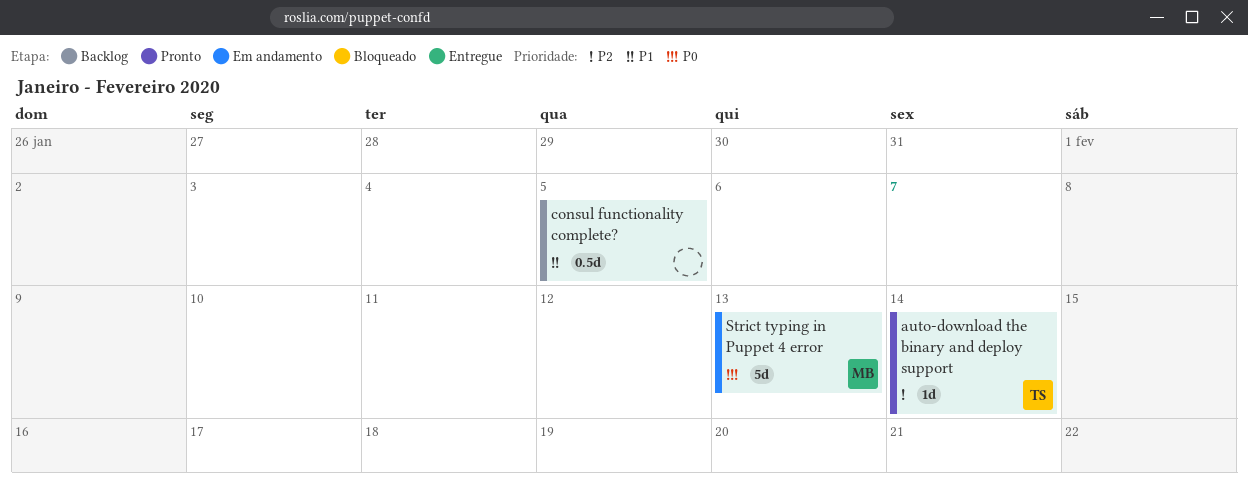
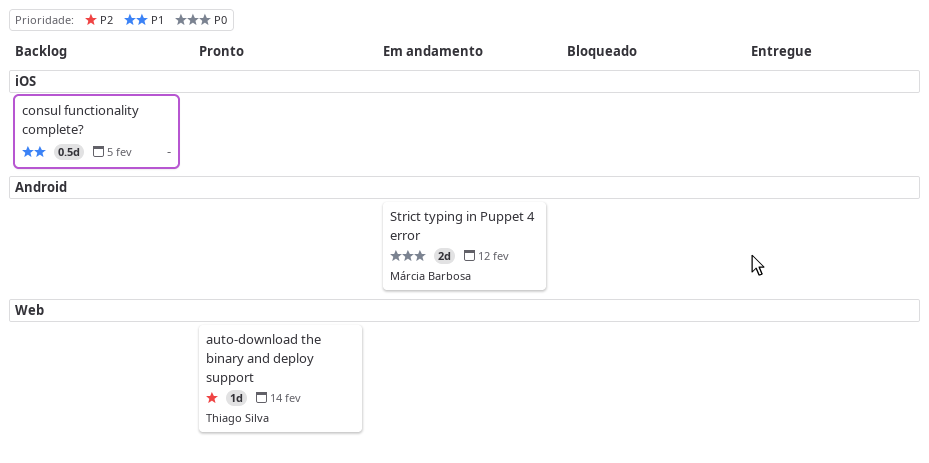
Strict typing in Puppet 4 error, estimate: 5d -> 2d
Strict typing in Puppet 4 error, due: Feb 13 -> Feb 12

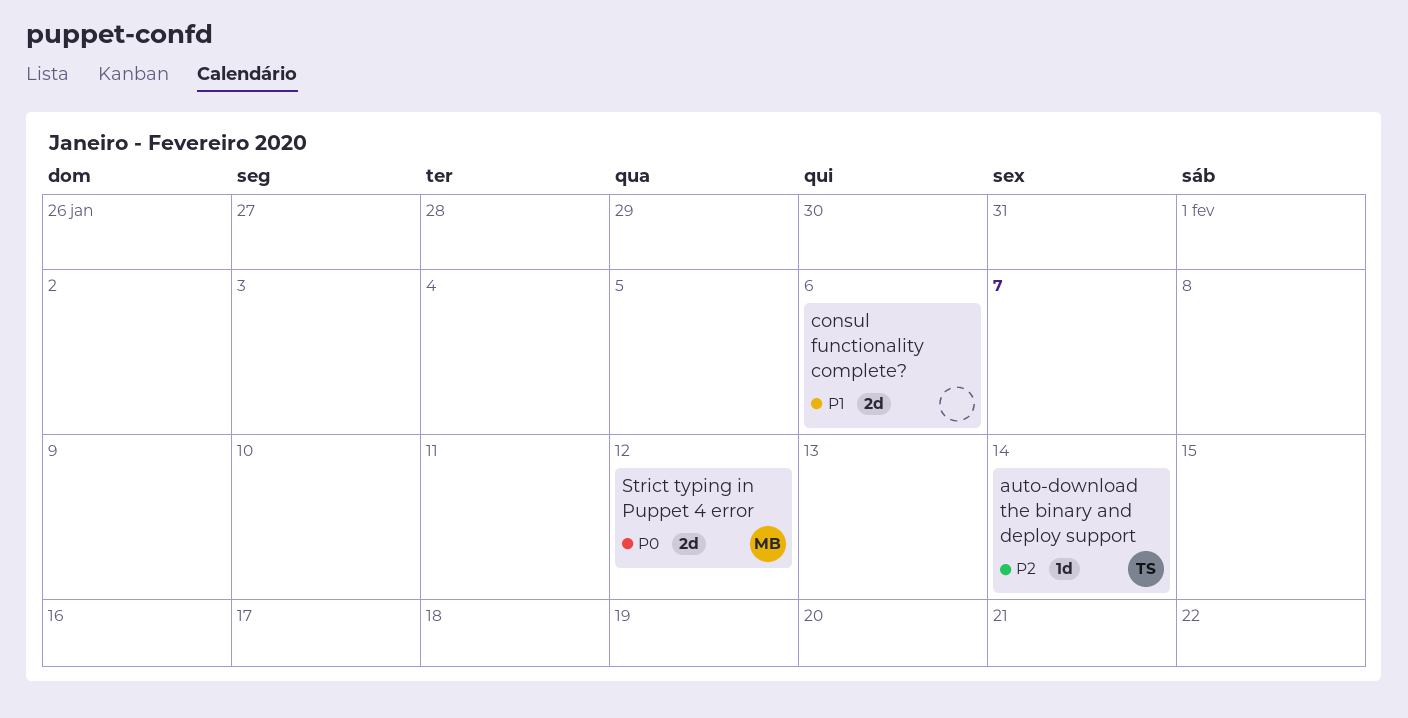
consul functionality complete?, estimate: 0.5d -> 2d
consul functionality complete?, due: Feb 5 -> Feb 6

